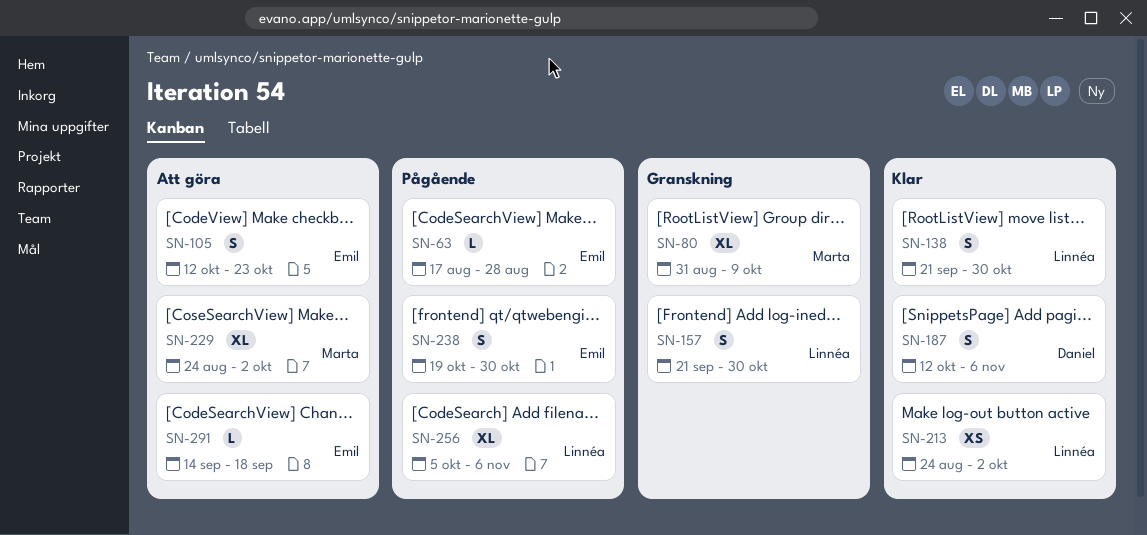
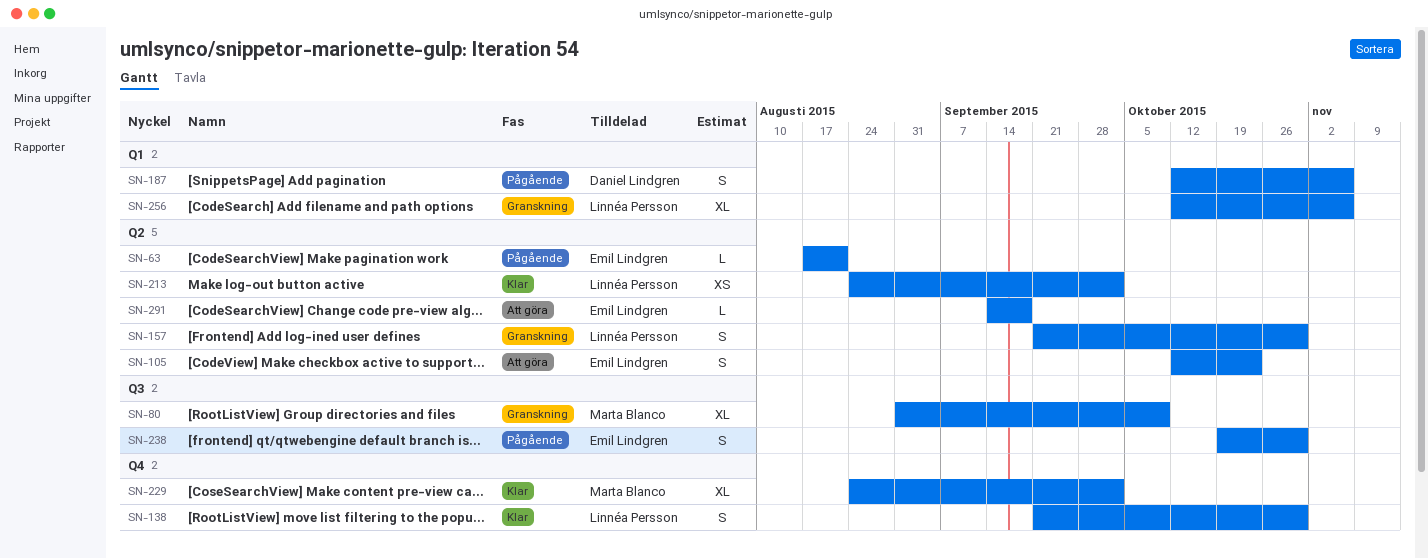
SN-63, due: Aug 28 -> Aug 21
SN-187, status: Klar -> Pågående
SN-229, status: Att göra -> Klar
SN-256, status: Pågående -> Granskning
SN-256, start: Oct 5 -> Oct 12

